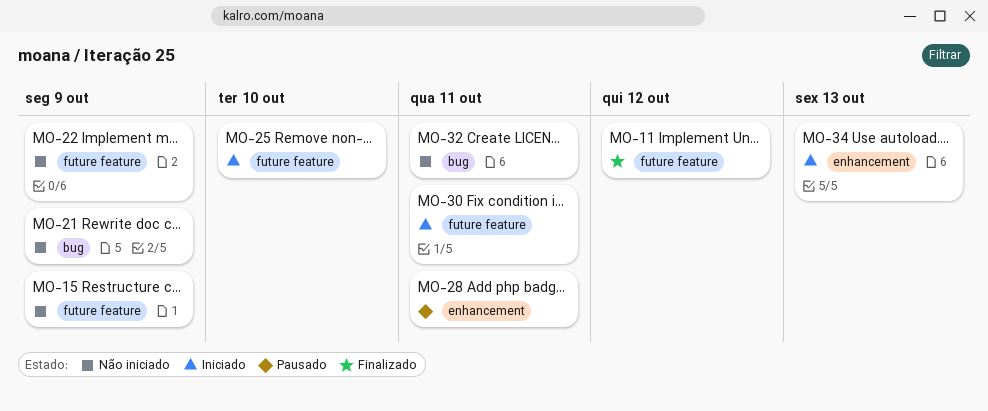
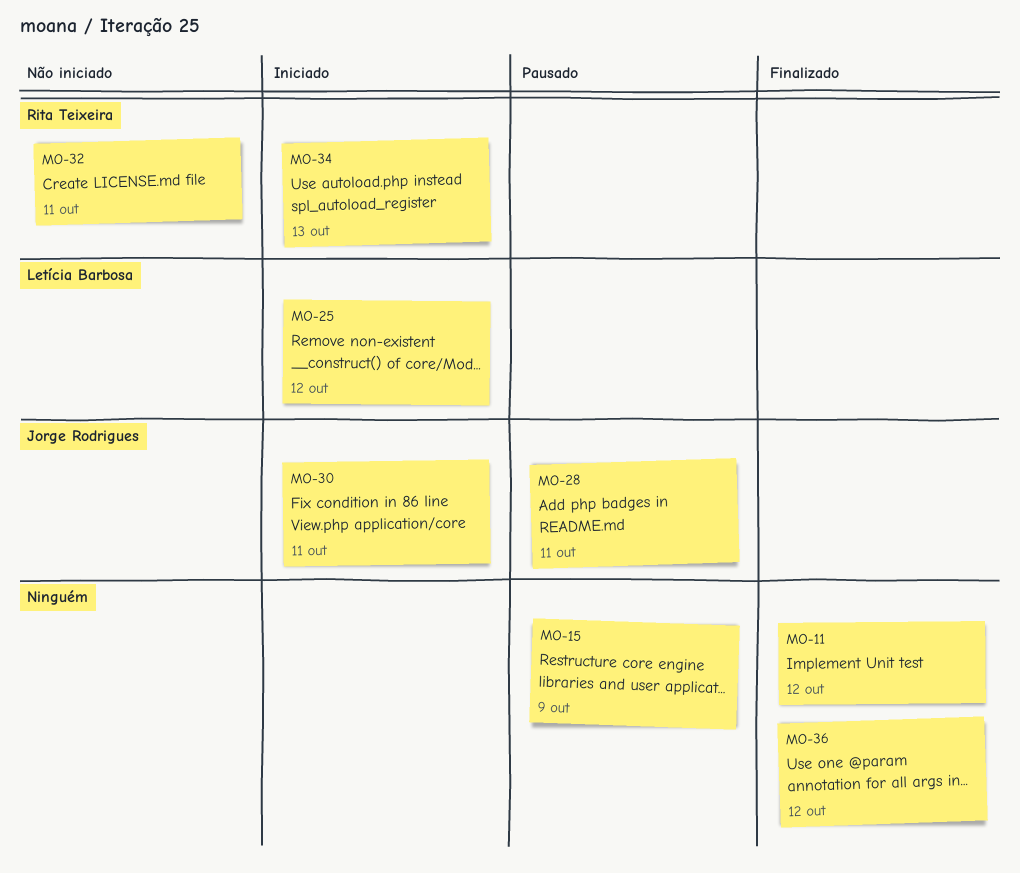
MO-15, status: Não iniciado -> Pausado
MO-21: present -> none
MO-22: present -> none
MO-25, due: Oct 10 -> Oct 12
MO-36: none -> present

